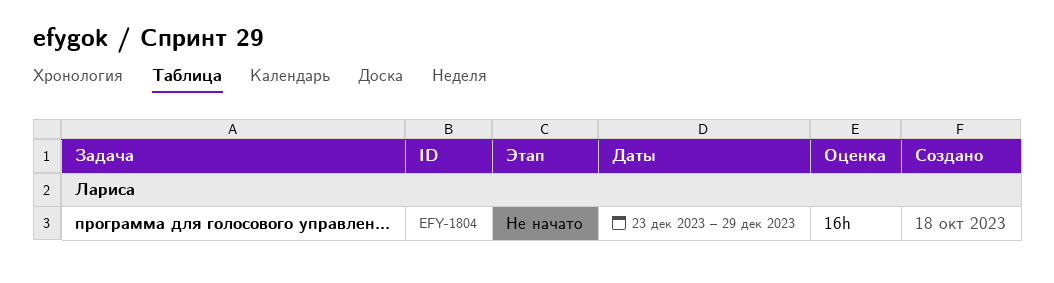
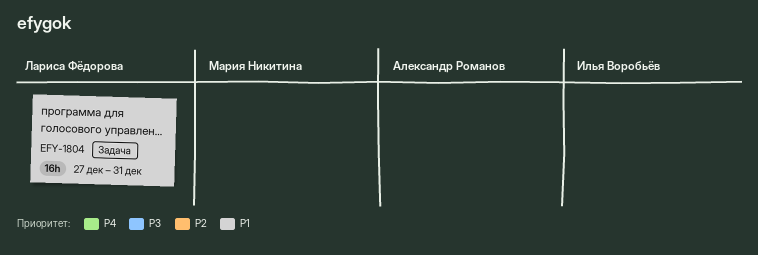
EFY-1804, start: Dec 23 -> Dec 27
EFY-1804, due: Dec 29 -> Dec 31

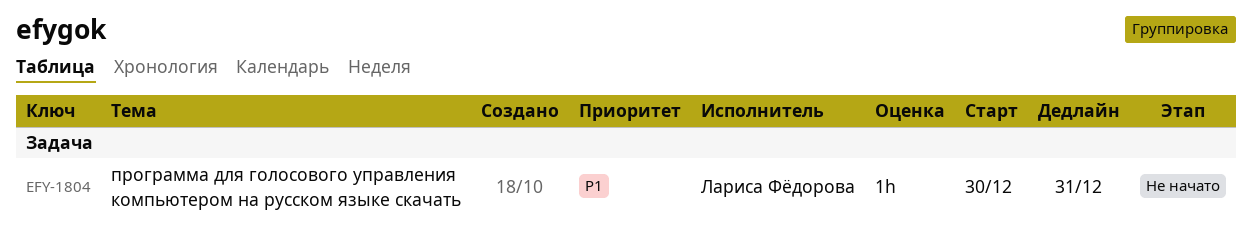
EFY-1804, estimate: 16h -> 1h
EFY-1804, start: Dec 27 -> Dec 30

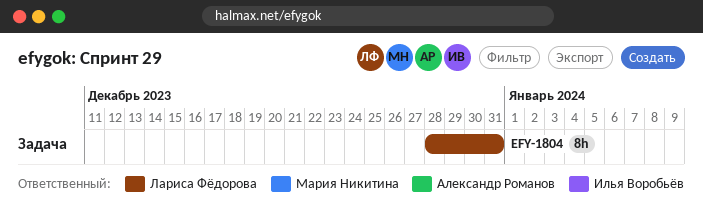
EFY-1804, estimate: 1h -> 8h
EFY-1804, start: Dec 30 -> Dec 28

